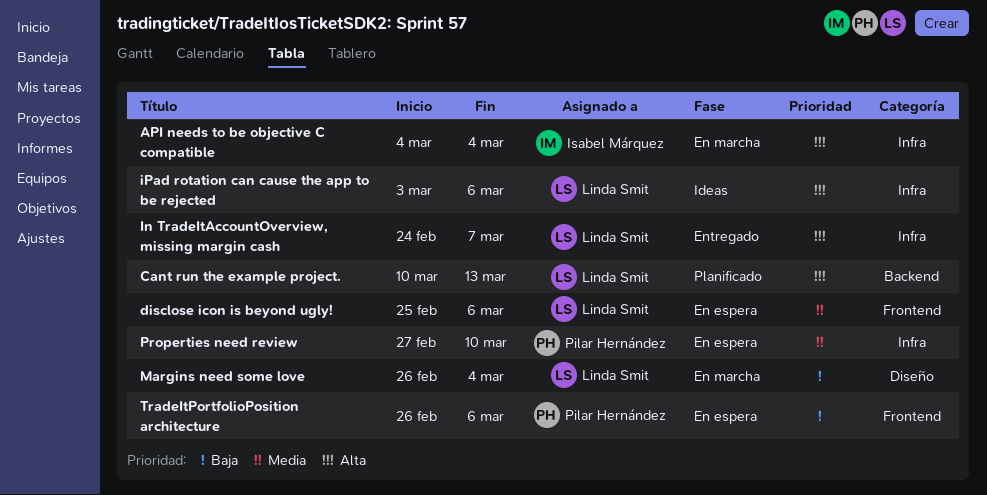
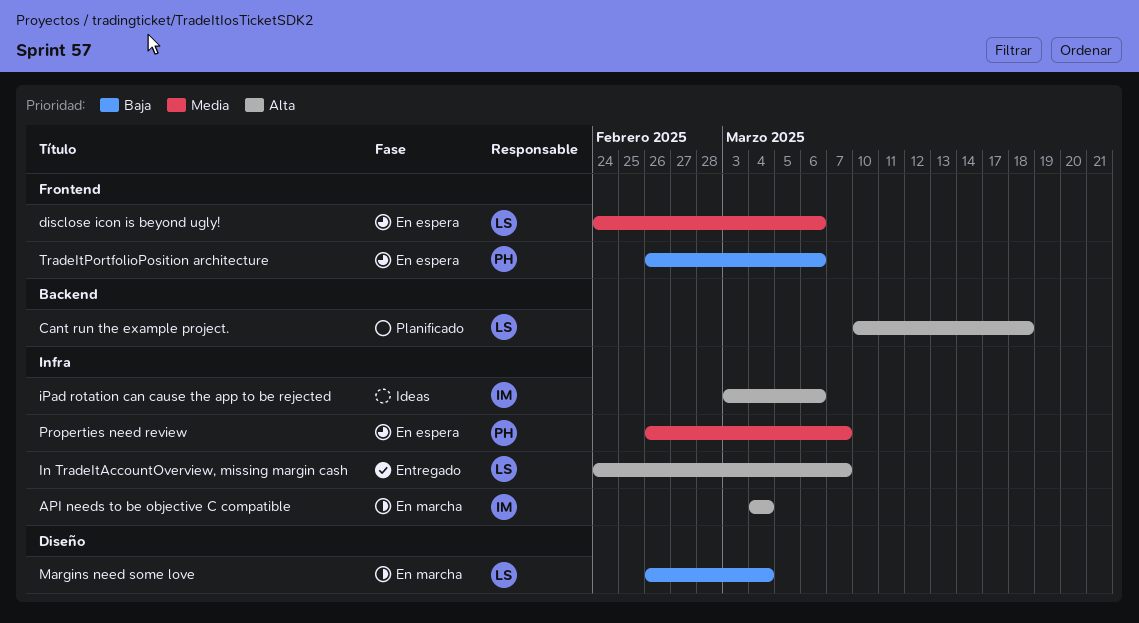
Cant run the example project., due: Mar 13 -> Mar 18
disclose icon is beyond ugly!, start: Feb 25 -> Feb 24
iPad rotation can cause the app to be rejected, owner: Linda Smit -> Isabel Márquez
Properties need review, start: Feb 27 -> Feb 26
Properties need review, due: Mar 10 -> Mar 7

